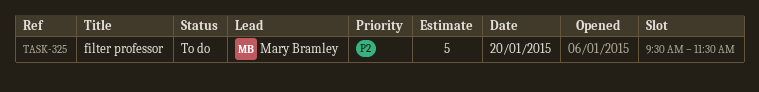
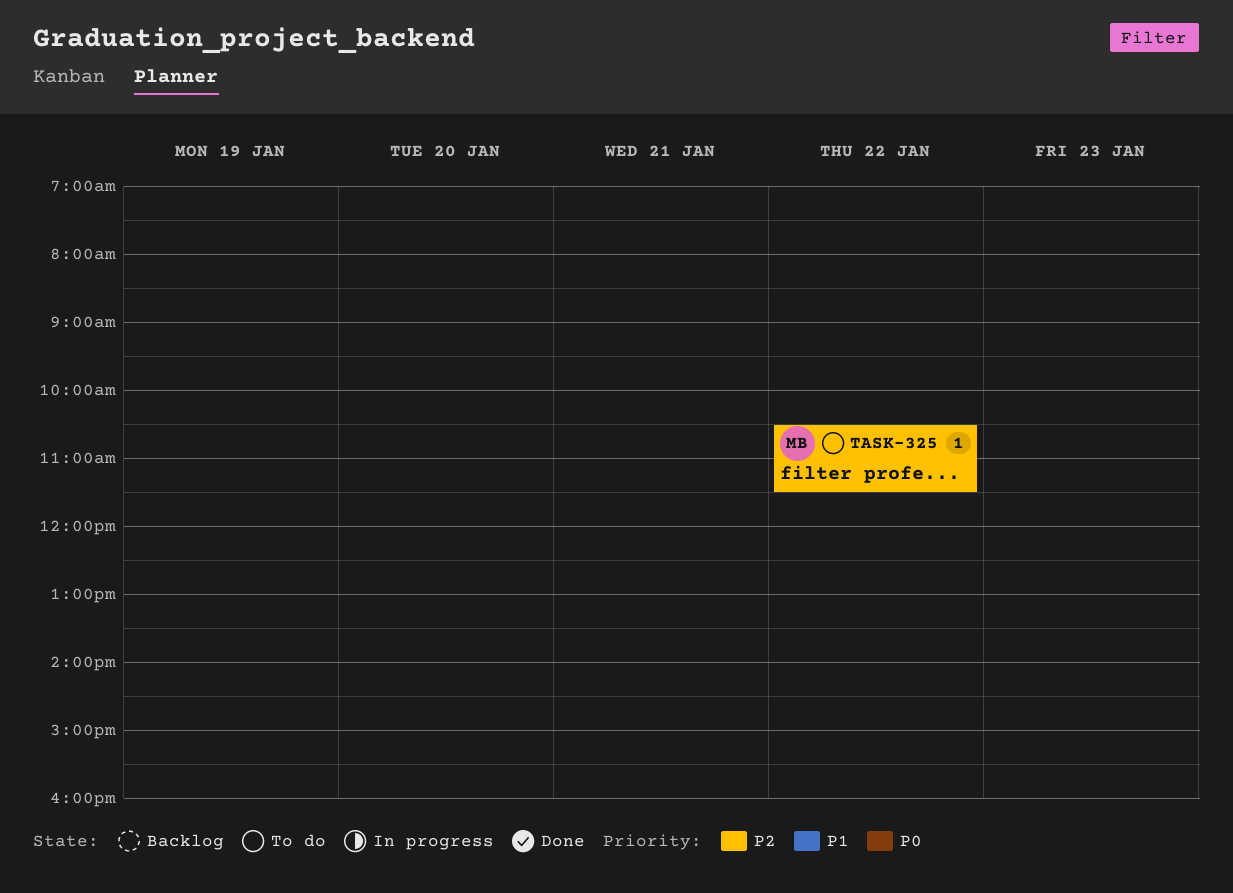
TASK-325, estimate: 5 -> 1
TASK-325, day: Jan 20 -> Jan 22
TASK-325, begins: 09:30 -> 10:30

